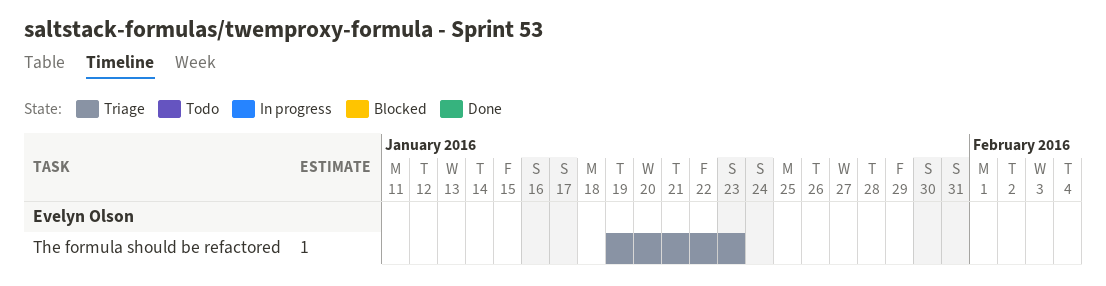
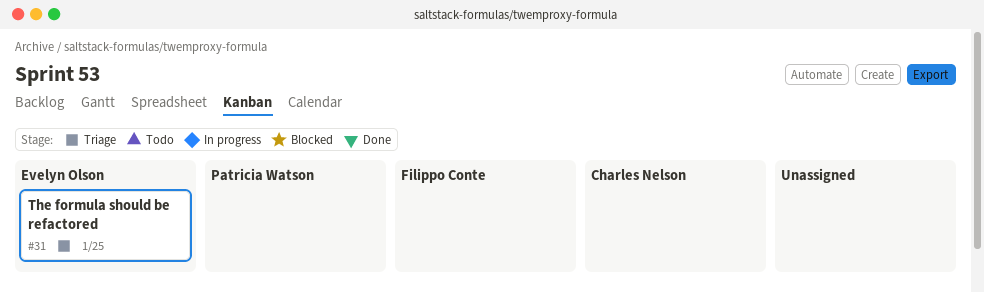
The formula should be refactored, due: Jan 23 -> Jan 25

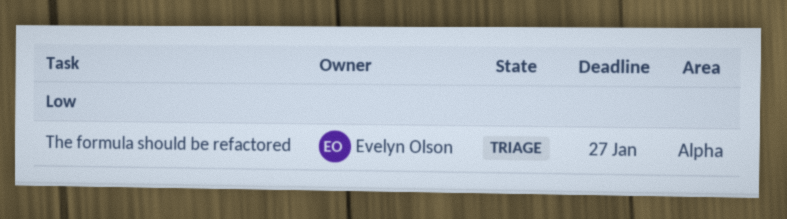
The formula should be refactored, due: Jan 25 -> Jan 27

